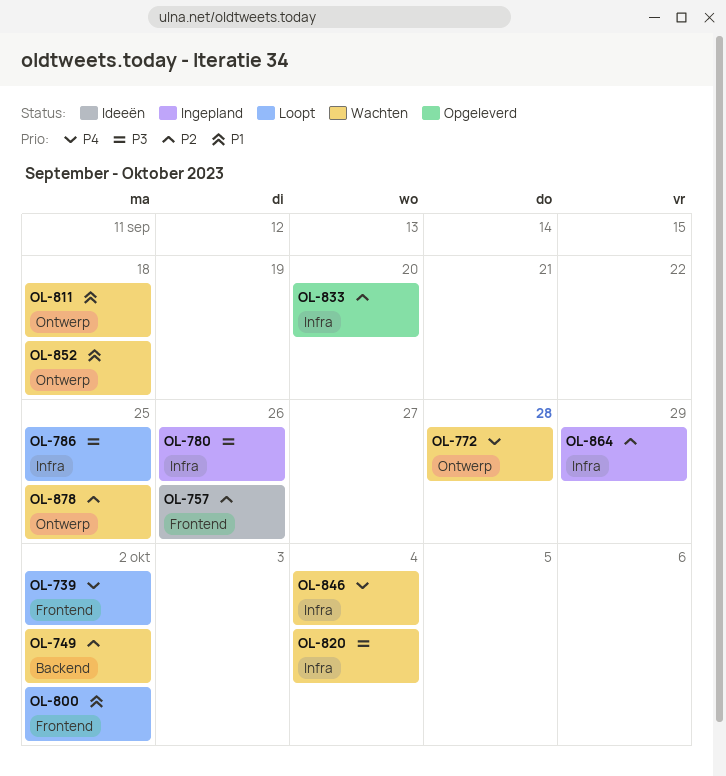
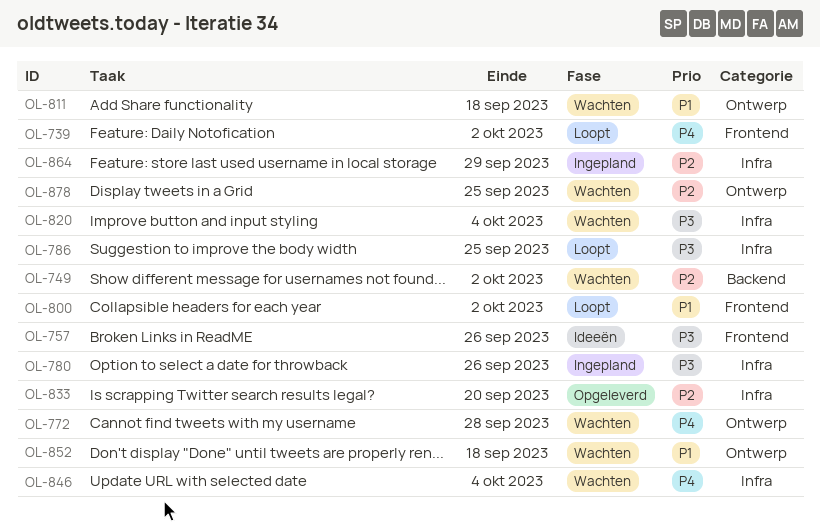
OL-757, priority: P2 -> P3

